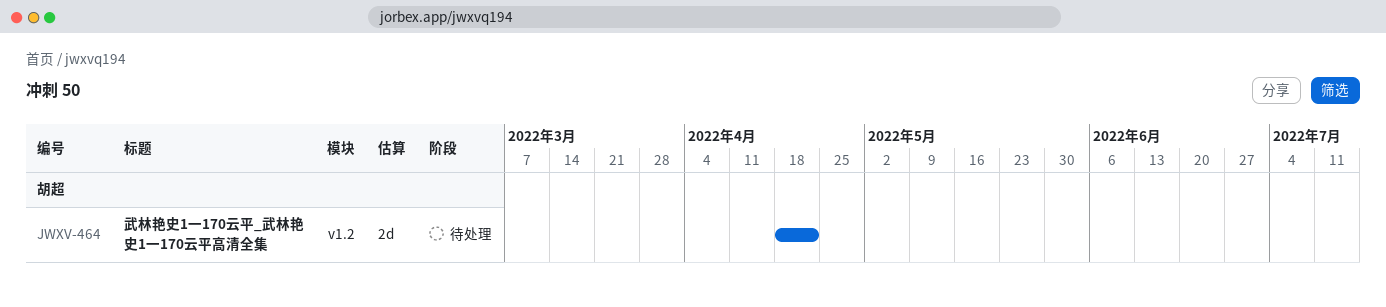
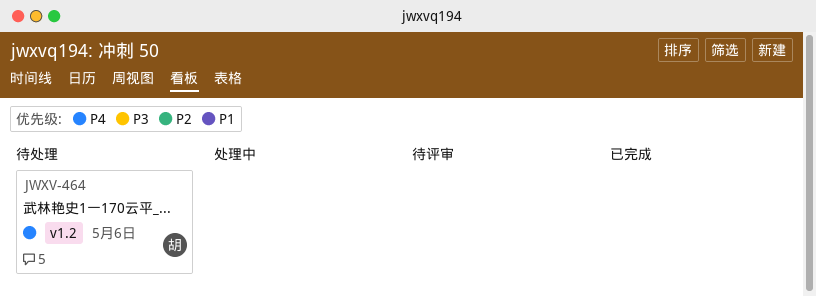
JWXV-464, due: Apr 22 -> May 6

